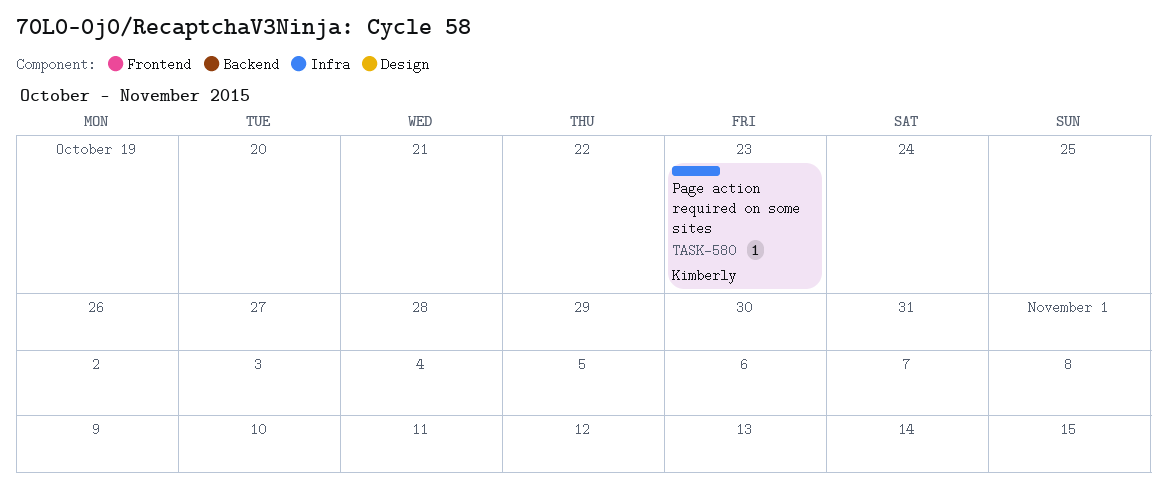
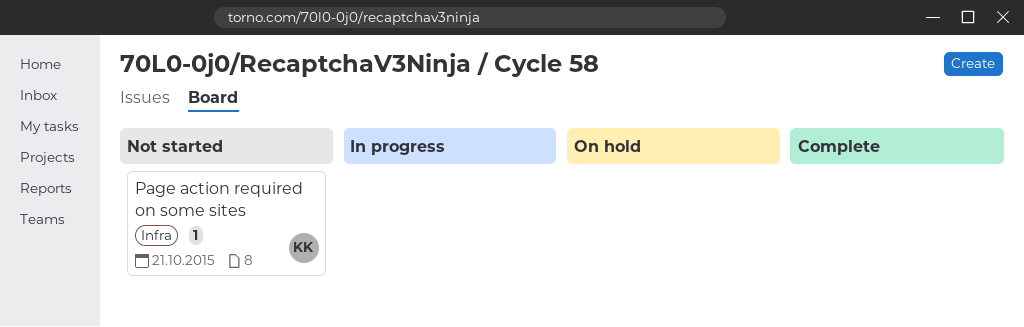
Page action required on some sites, due: Oct 23 -> Oct 21

